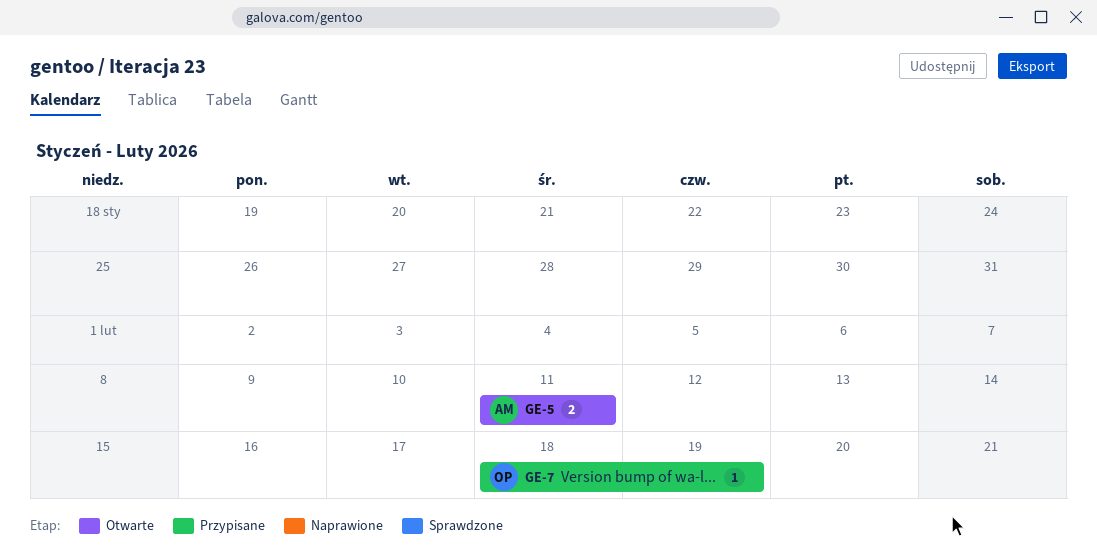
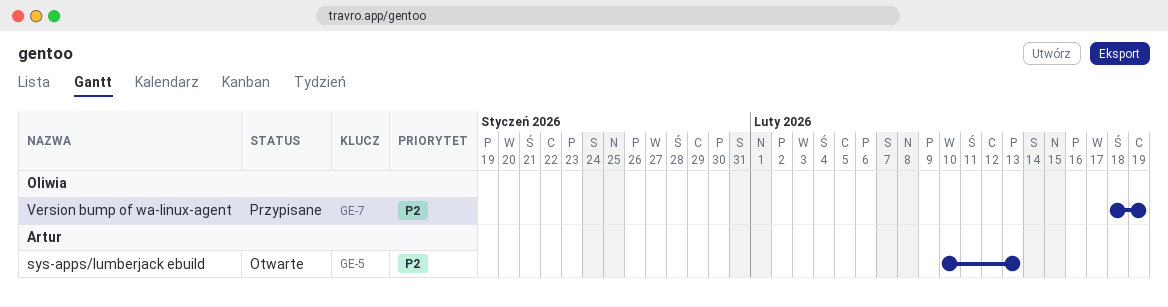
GE-5, start: Feb 11 -> Feb 10
GE-5, due: Feb 11 -> Feb 13

